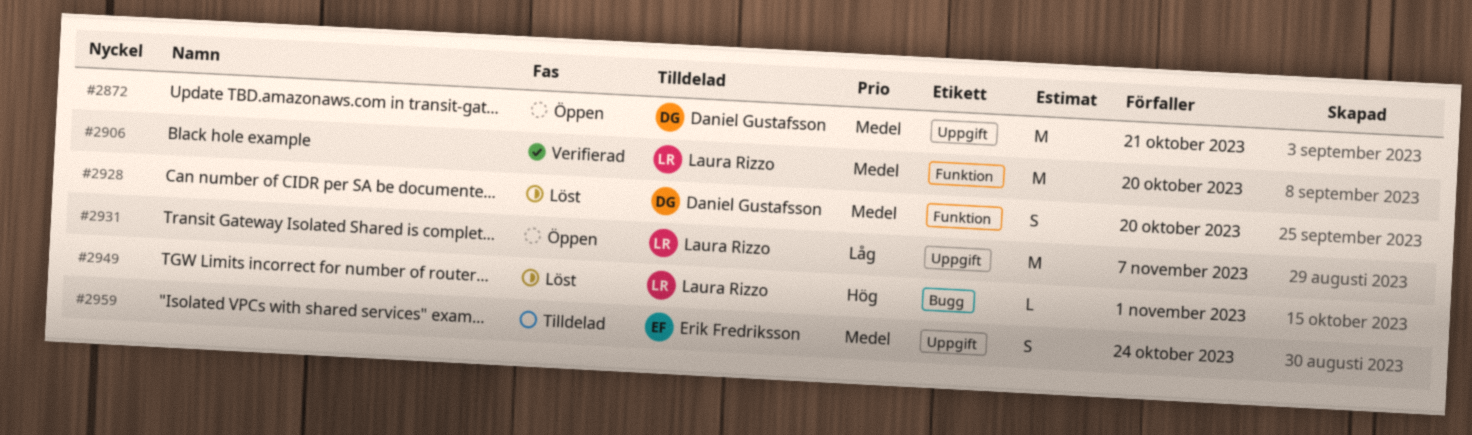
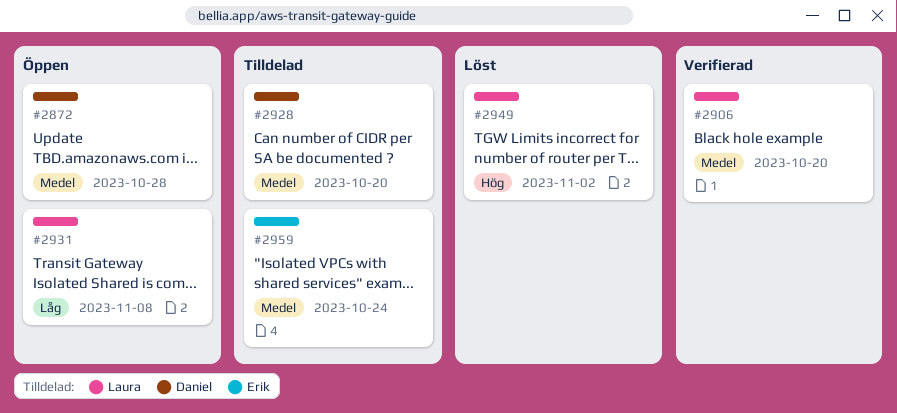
#2872, due: Oct 21 -> Oct 28
#2928, status: Löst -> Tilldelad
#2931, due: Nov 7 -> Nov 8
#2949, due: Nov 1 -> Nov 2

